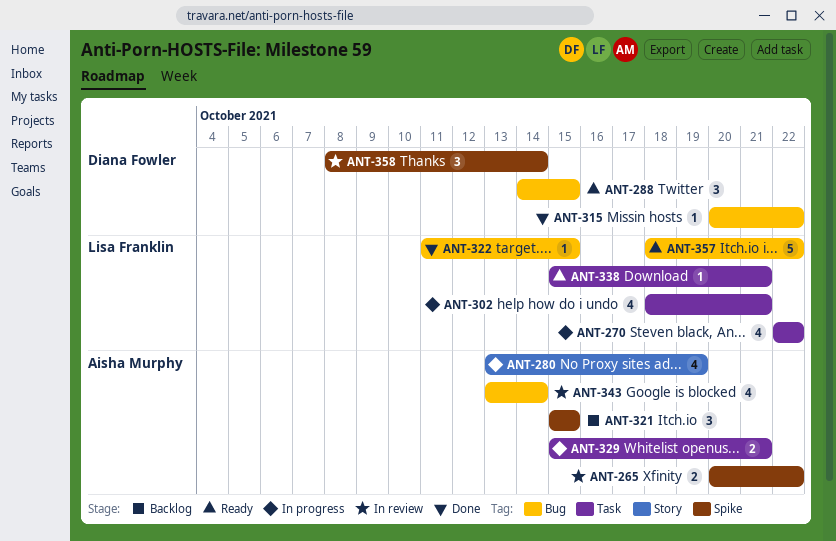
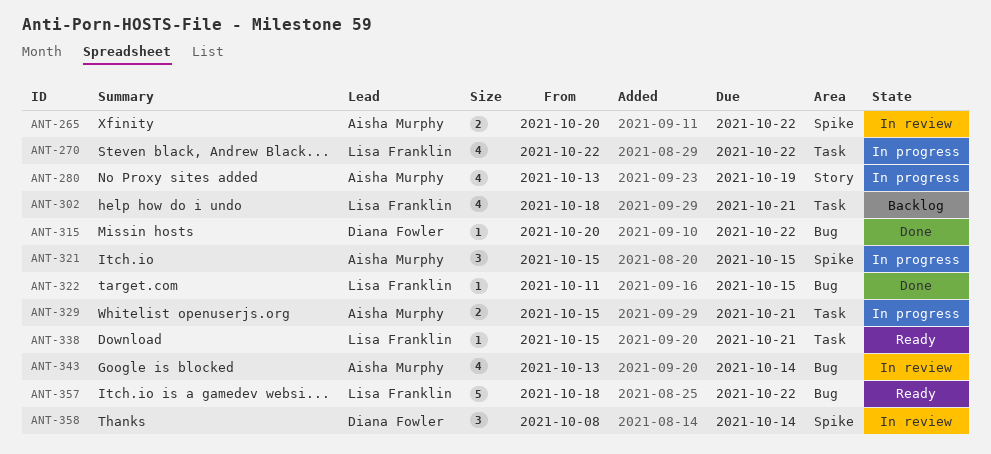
ANT-288: present -> none
ANT-302, status: In progress -> Backlog
ANT-321, status: Backlog -> In progress

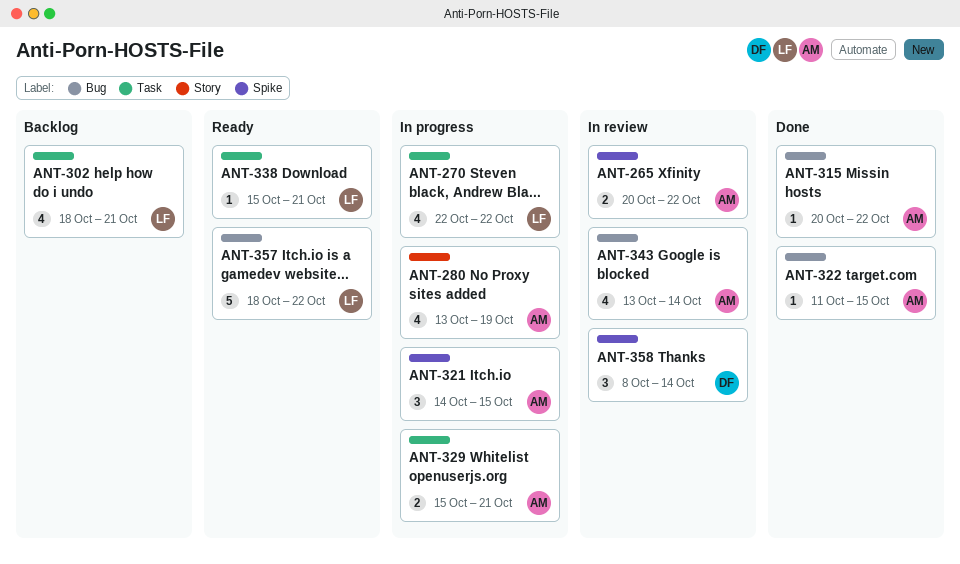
ANT-315, owner: Diana Fowler -> Aisha Murphy
ANT-321, start: Oct 15 -> Oct 14
ANT-322, owner: Lisa Franklin -> Aisha Murphy

